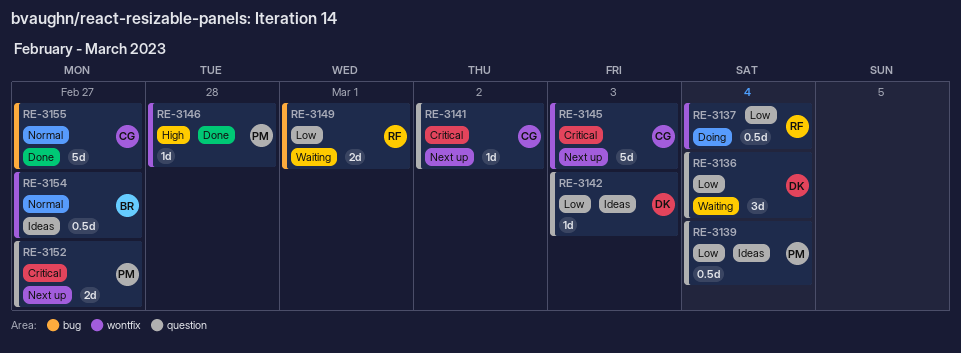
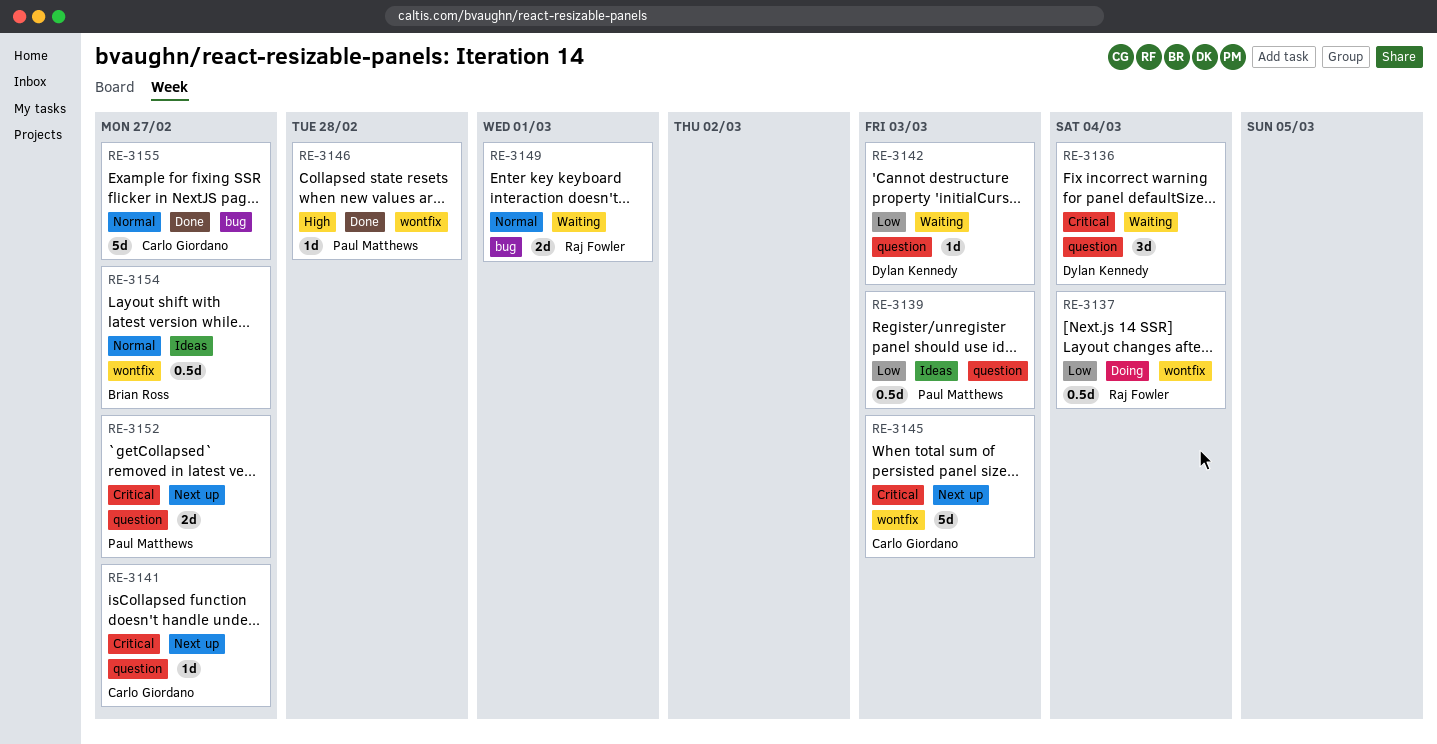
RE-3136, priority: Low -> Critical
RE-3139, due: Mar 4 -> Mar 3
RE-3141, due: Mar 2 -> Feb 27
RE-3142, status: Ideas -> Waiting
RE-3149, priority: Low -> Normal

